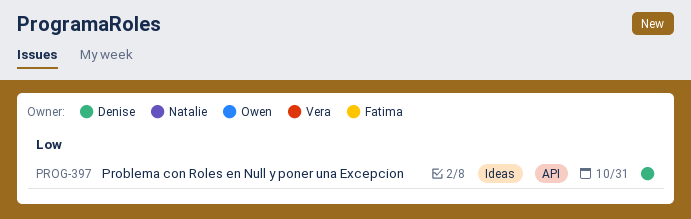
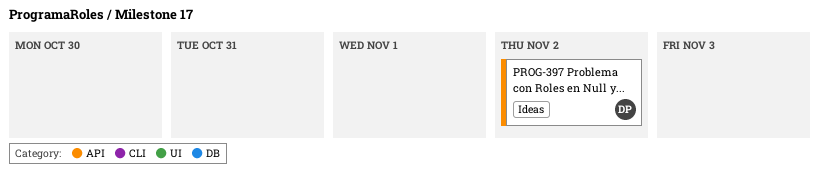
PROG-397, due: Oct 31 -> Nov 2

